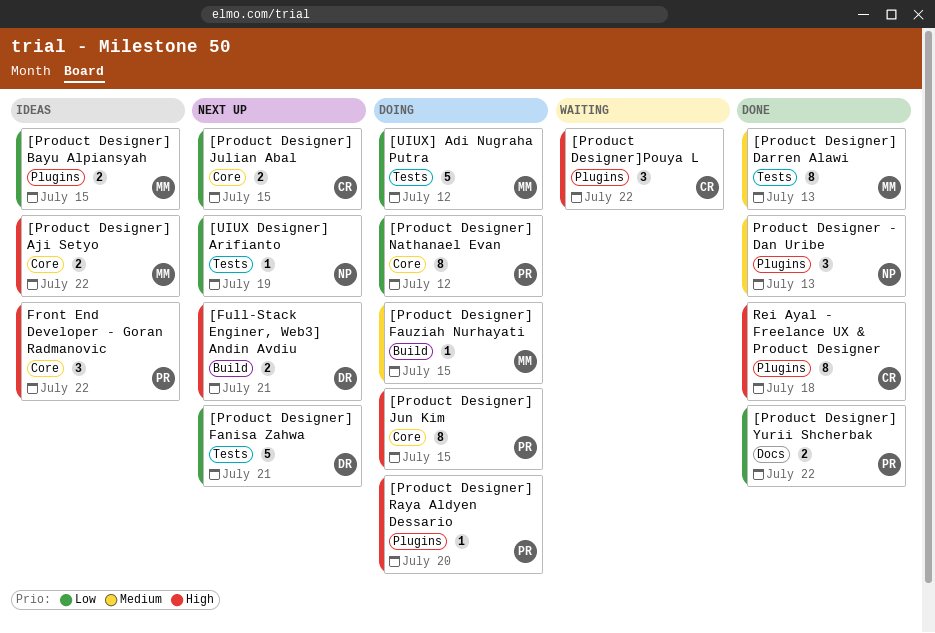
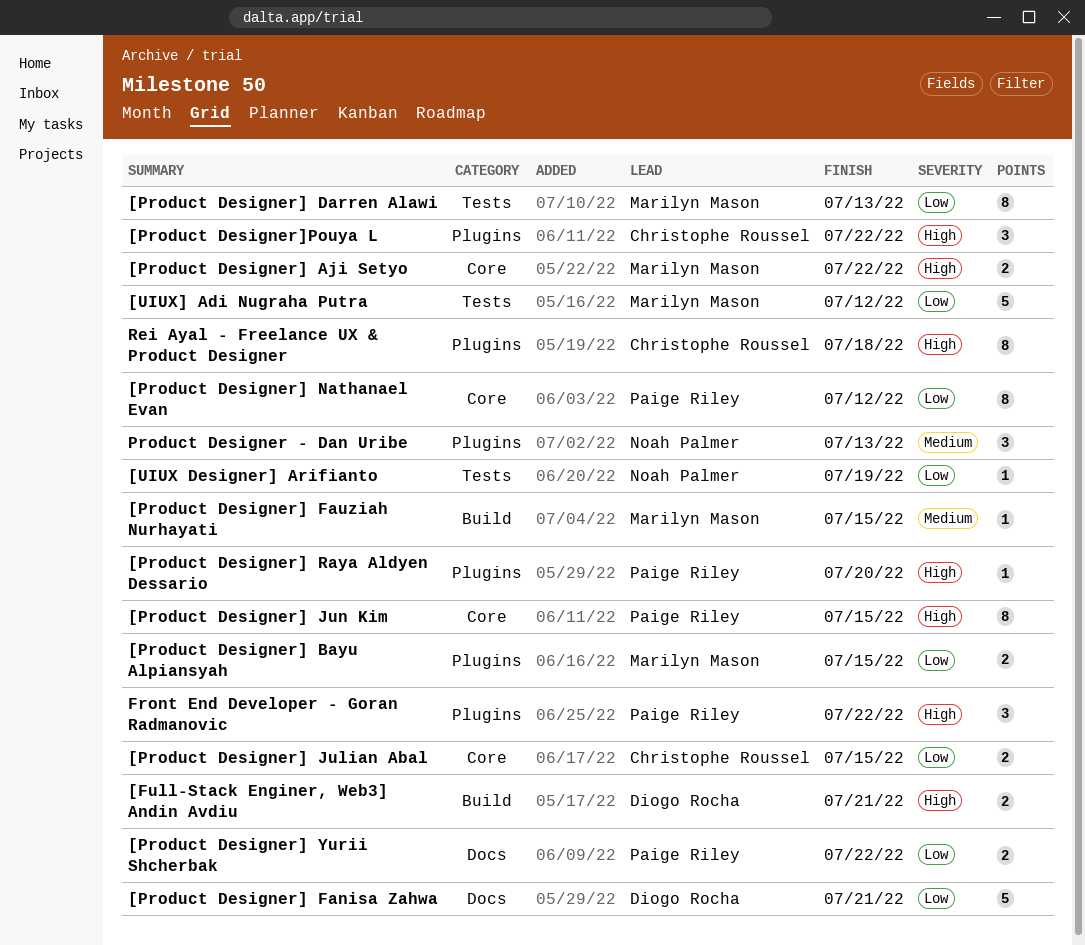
[Product Designer] Darren Alawi, priority: Medium -> Low
[Product Designer] Fanisa Zahwa, label: Tests -> Docs
Front End Developer - Goran Radmanovic, label: Core -> Plugins

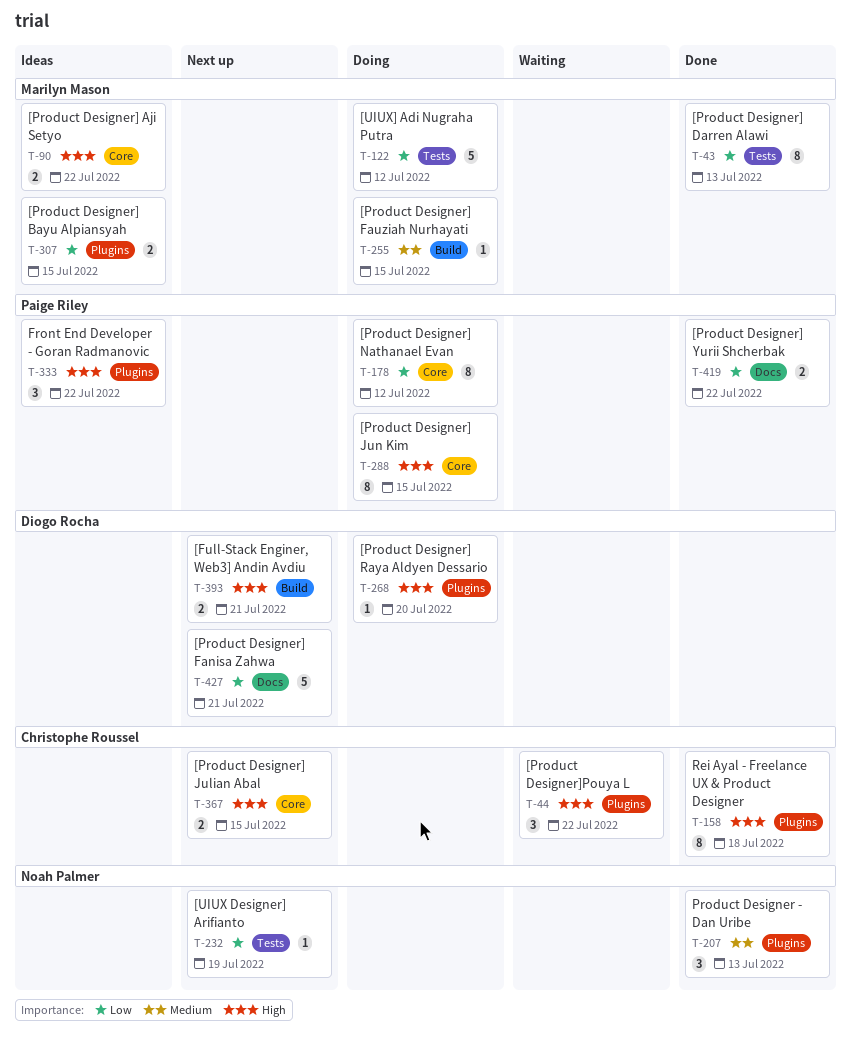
[Product Designer] Julian Abal, priority: Low -> High
[Product Designer] Raya Aldyen Dessario, owner: Paige Riley -> Diogo Rocha

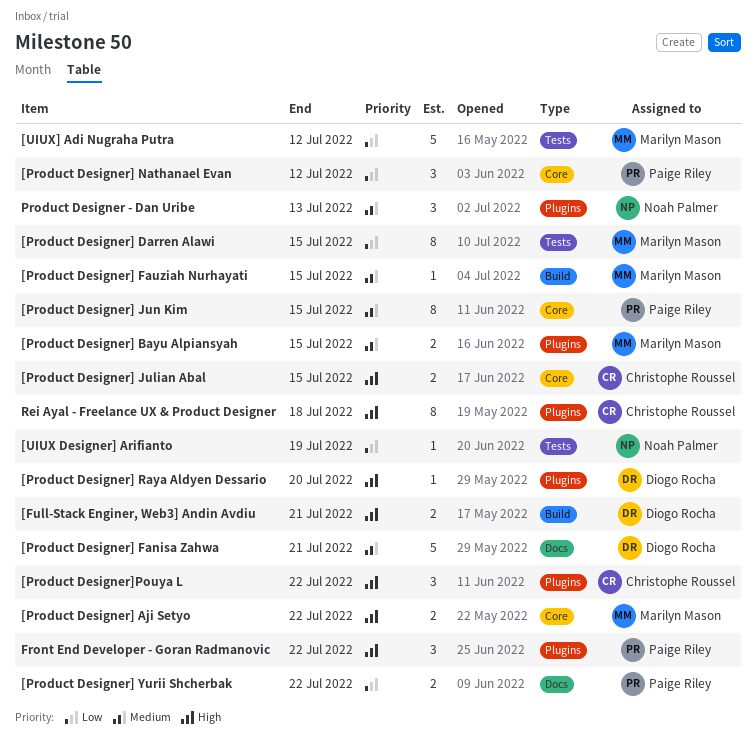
[Product Designer] Bayu Alpiansyah, priority: Low -> Medium
[Product Designer] Darren Alawi, due: Jul 13 -> Jul 15
[Product Designer] Fanisa Zahwa, priority: Low -> Medium
[Product Designer] Jun Kim, priority: High -> Medium
[Product Designer] Nathanael Evan, estimate: 8 -> 3

